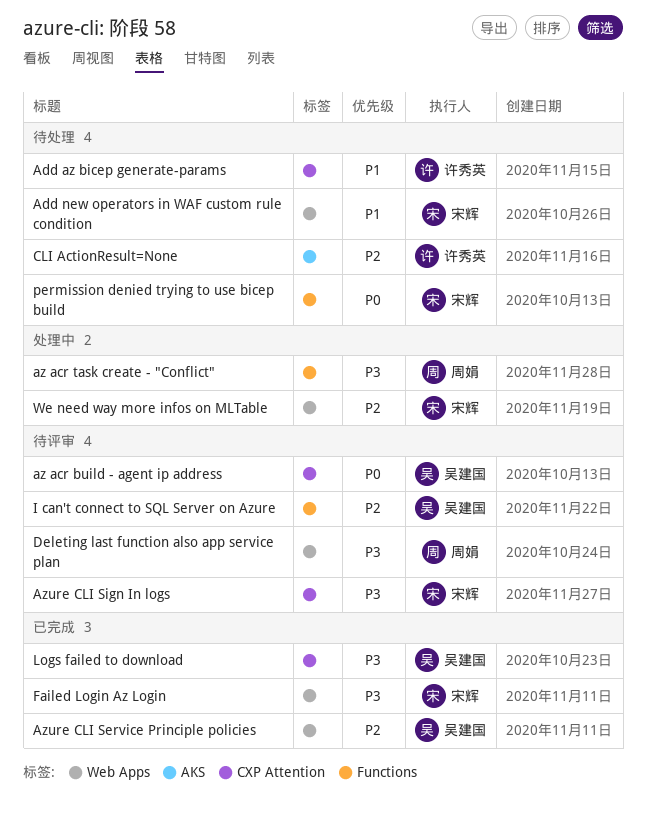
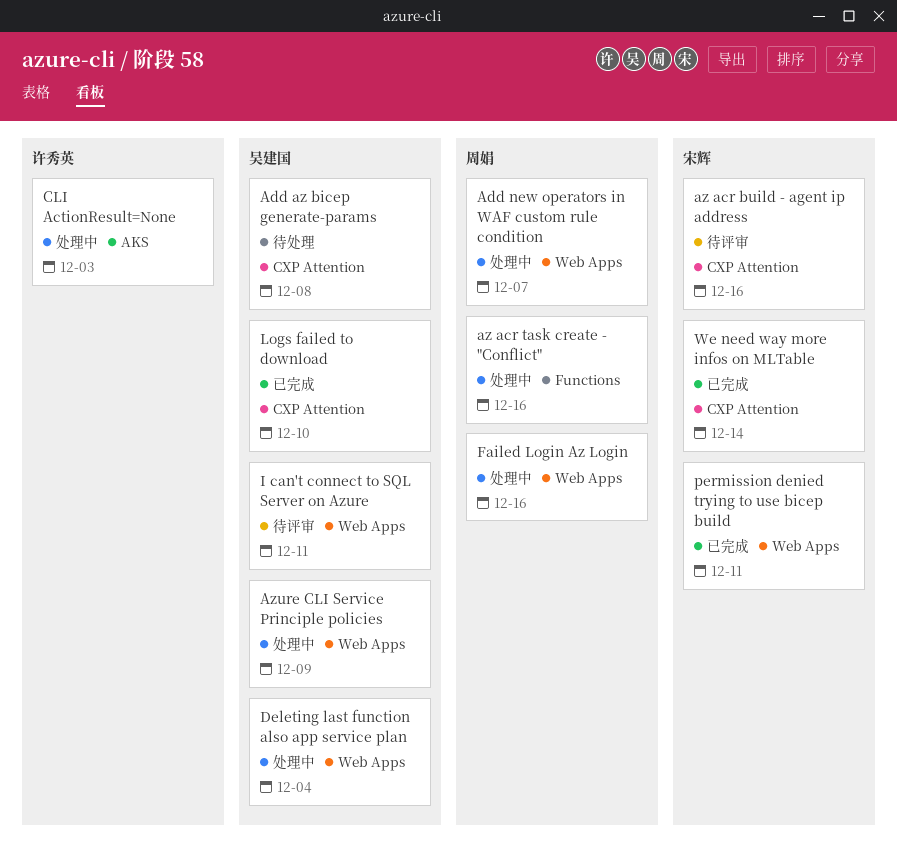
Add az bicep generate-params, owner: 许秀英 -> 吴建国
Add new operators in WAF custom rule condition, status: 待处理 -> 处理中
Add new operators in WAF custom rule condition, owner: 宋辉 -> 周娟
az acr build - agent ip address, owner: 吴建国 -> 宋辉
Azure CLI Service Principle policies, status: 已完成 -> 处理中
Azure CLI Sign In logs: present -> none
CLI ActionResult=None, status: 待处理 -> 处理中
Deleting last function also app service plan, status: 待评审 -> 处理中
Deleting last function also app service plan, owner: 周娟 -> 吴建国
Failed Login Az Login, status: 已完成 -> 处理中
Failed Login Az Login, owner: 宋辉 -> 周娟
I can't connect to SQL Server on Azure, label: Functions -> Web Apps
permission denied trying to use bicep build, status: 待处理 -> 已完成
permission denied trying to use bicep build, label: Functions -> Web Apps
We need way more infos on MLTable, status: 处理中 -> 已完成
We need way more infos on MLTable, label: Web Apps -> CXP Attention

